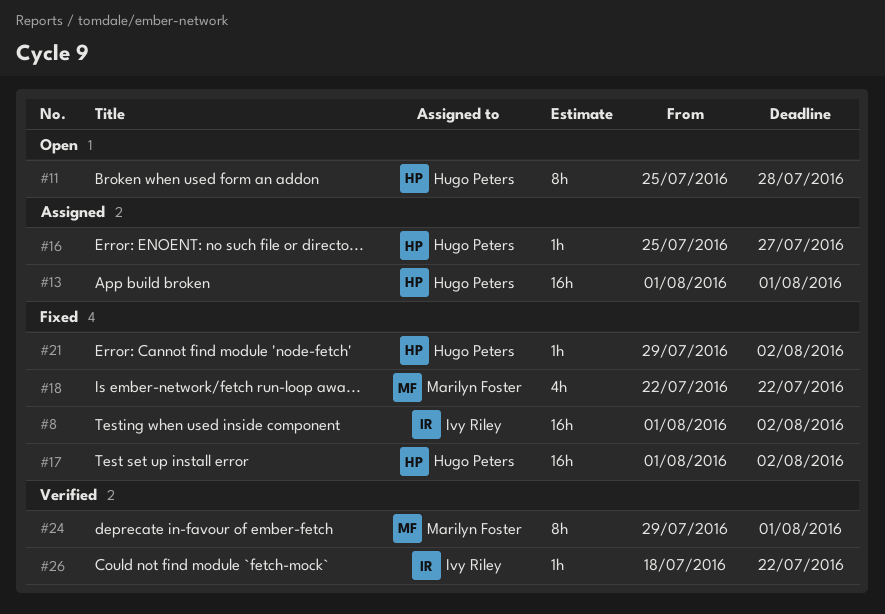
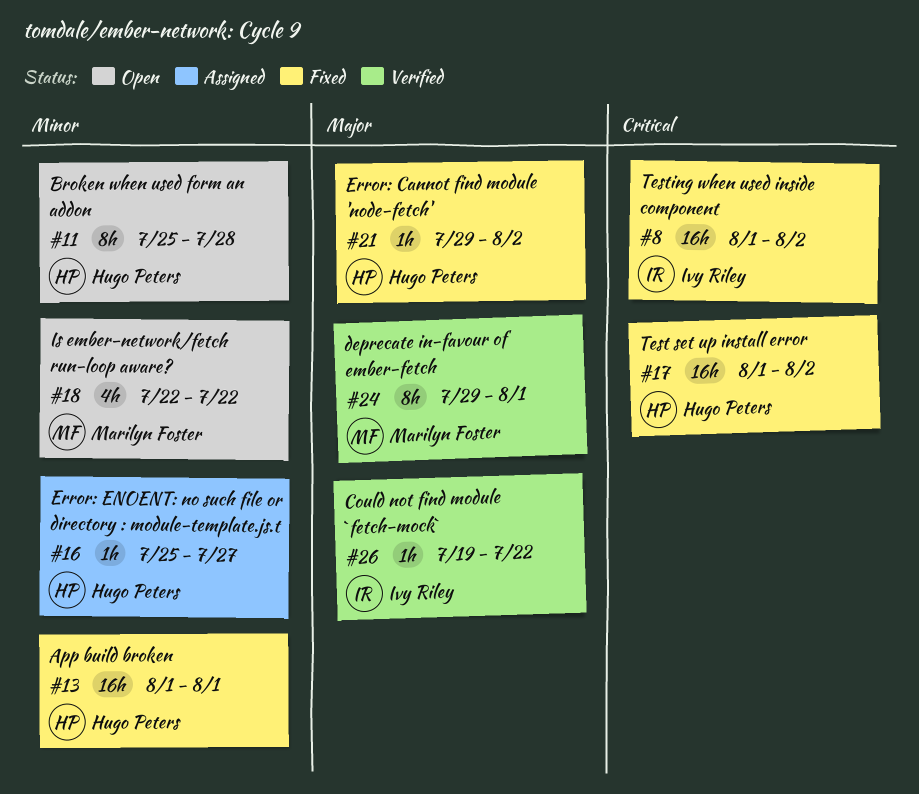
#13, status: Assigned -> Fixed
#18, status: Fixed -> Open
#26, start: Jul 18 -> Jul 19

